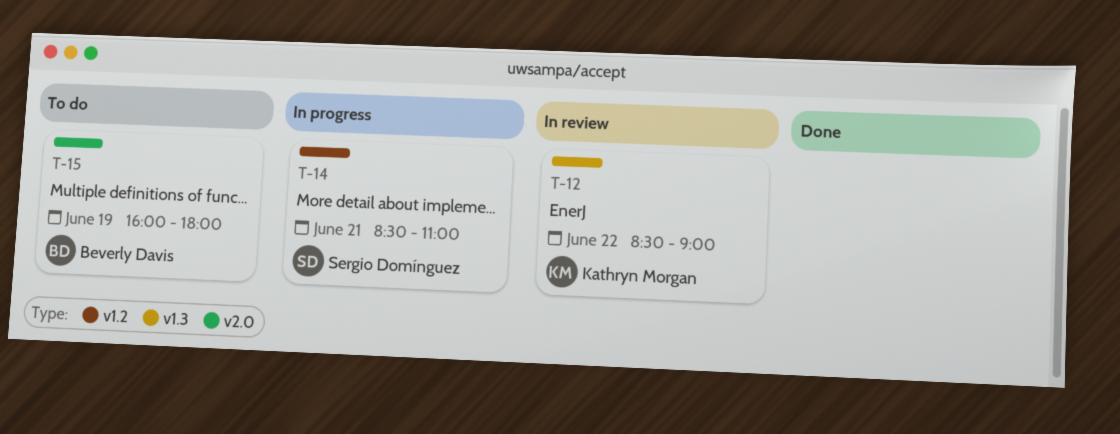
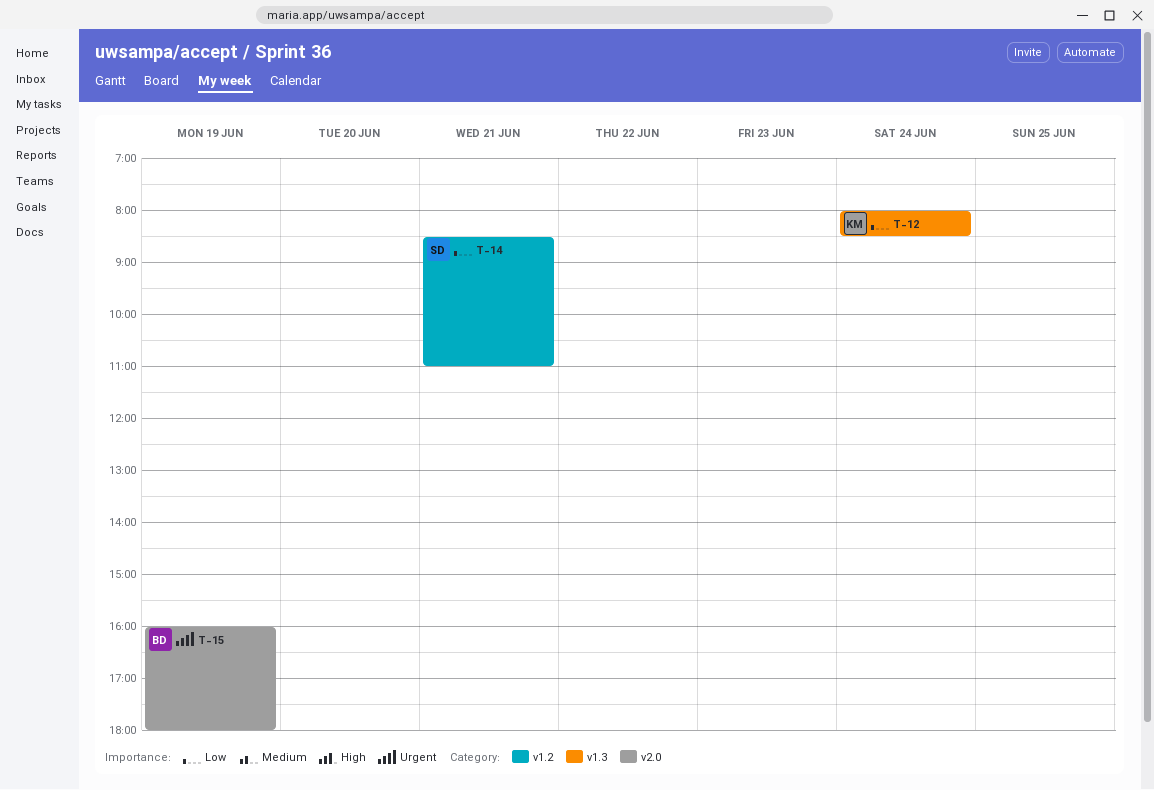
T-12, day: Jun 22 -> Jun 24
T-12, begins: 08:30 -> 08:00
T-12, ends: 09:00 -> 08:30

